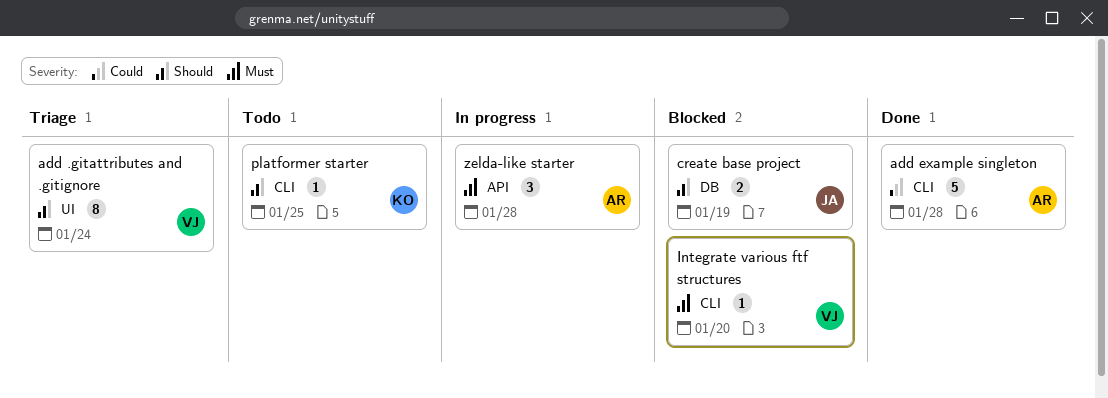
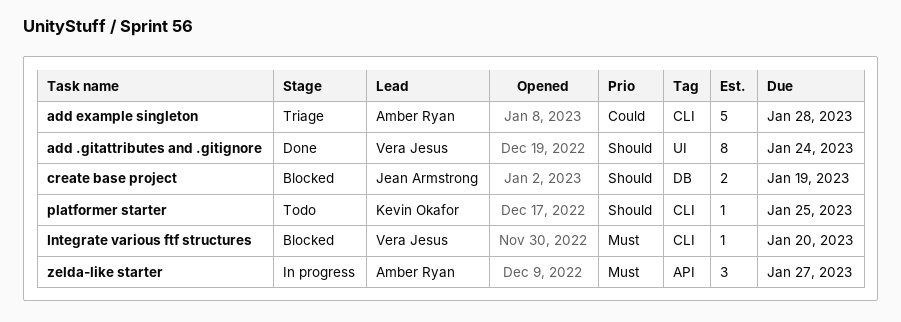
add .gitattributes and .gitignore, status: Triage -> Done
add example singleton, status: Done -> Triage
zelda-like starter, due: Jan 28 -> Jan 27

